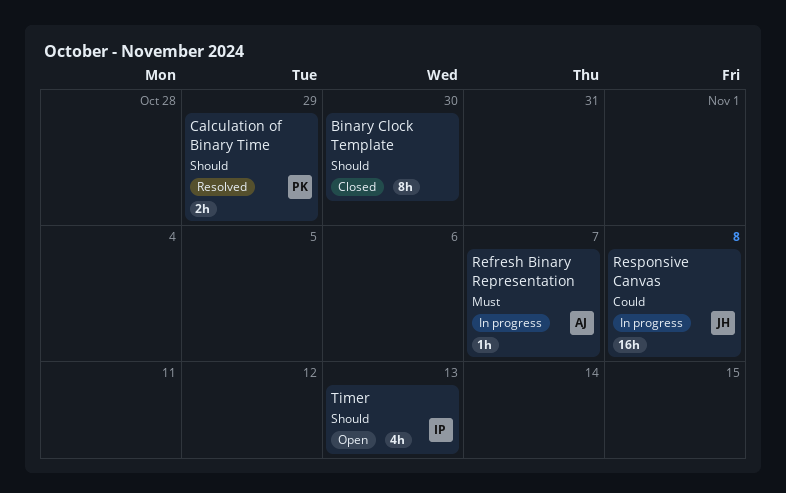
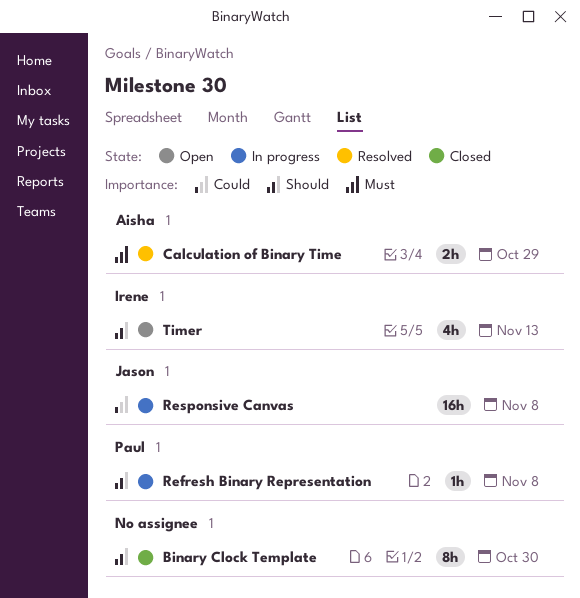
Calculation of Binary Time, owner: Paul -> Aisha
Calculation of Binary Time, priority: Should -> Must
Refresh Binary Representation, owner: Aisha -> Paul
Refresh Binary Representation, priority: Must -> Should
Refresh Binary Representation, due: Nov 7 -> Nov 8

